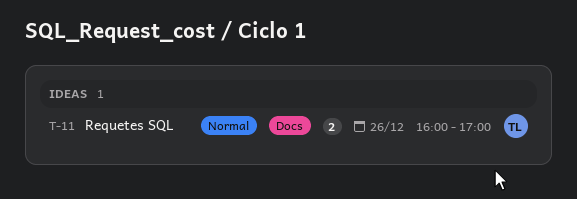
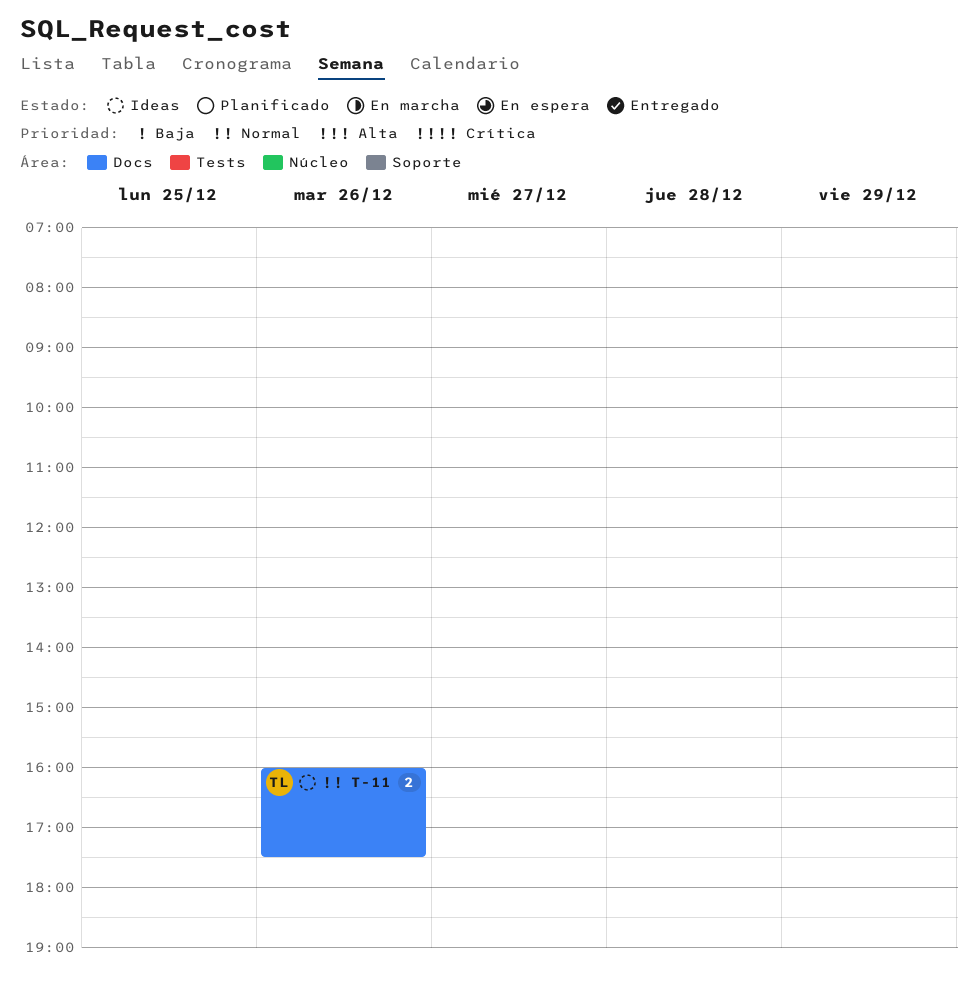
T-11, ends: 17:00 -> 17:30

